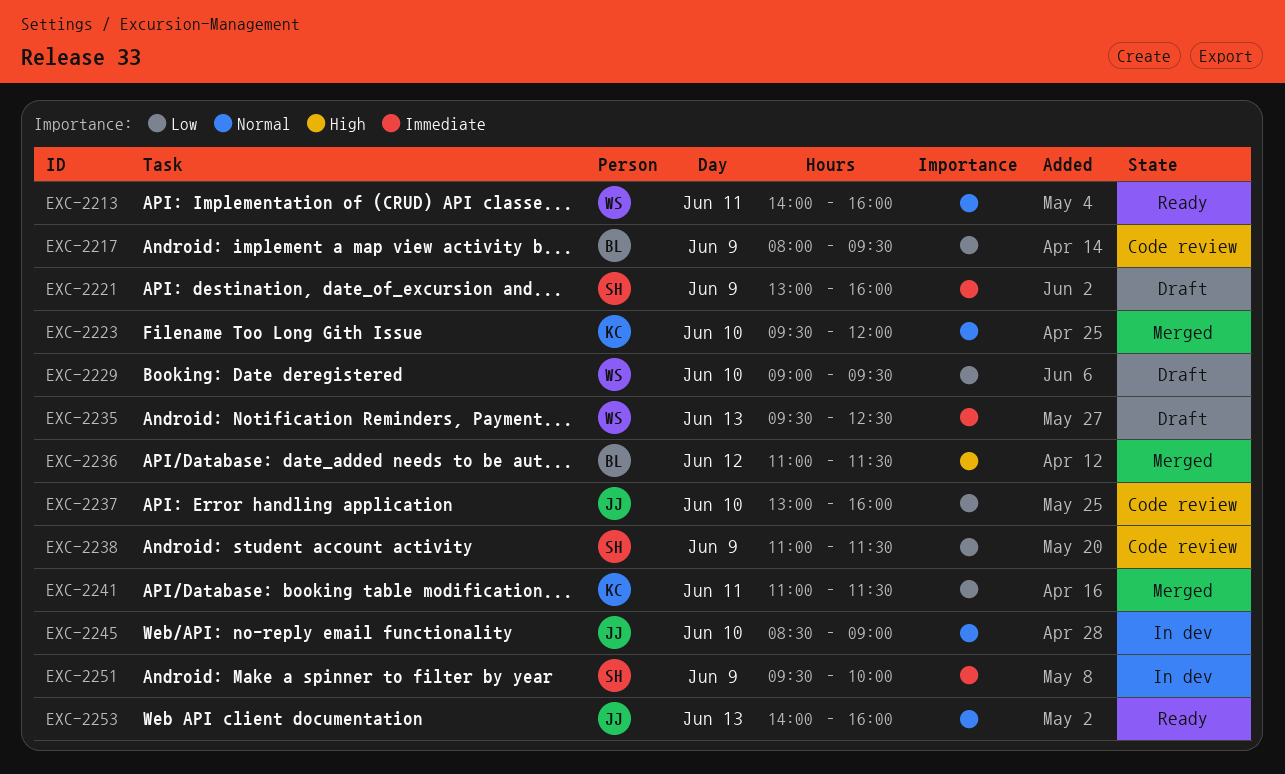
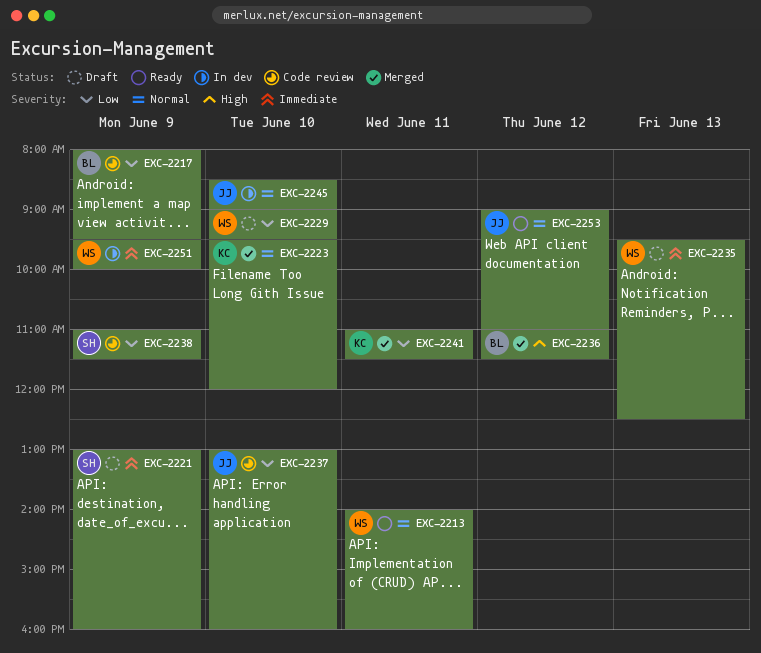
EXC-2251, owner: SH -> WS
EXC-2253, day: Jun 13 -> Jun 12
EXC-2253, begins: 14:00 -> 09:00
EXC-2253, ends: 16:00 -> 11:00

